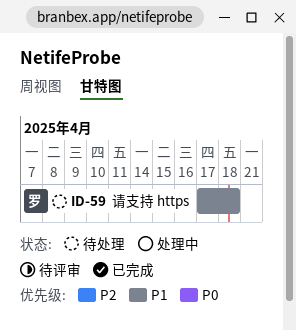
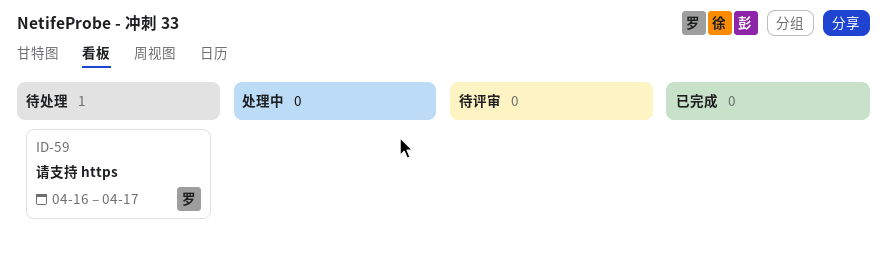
ID-59, start: Apr 17 -> Apr 16
ID-59, due: Apr 18 -> Apr 17

